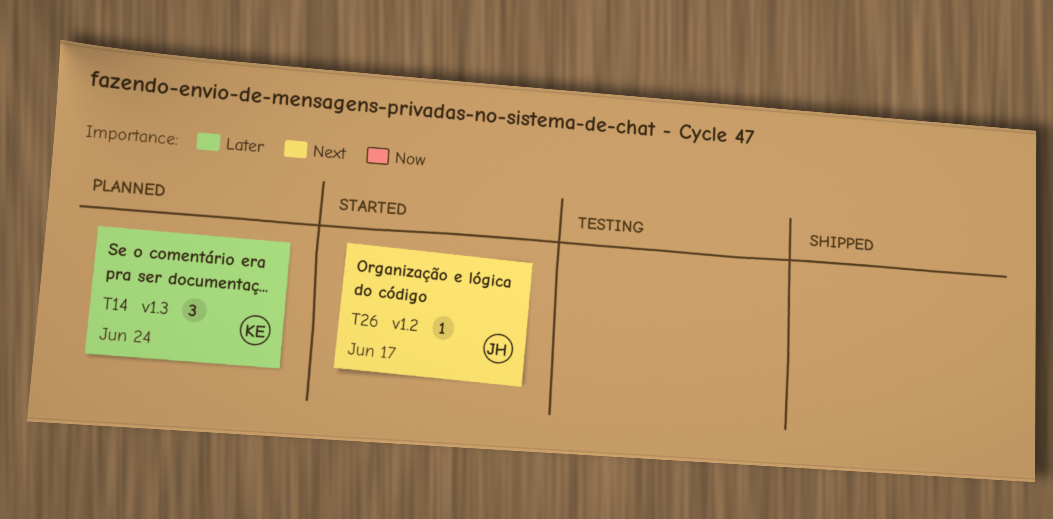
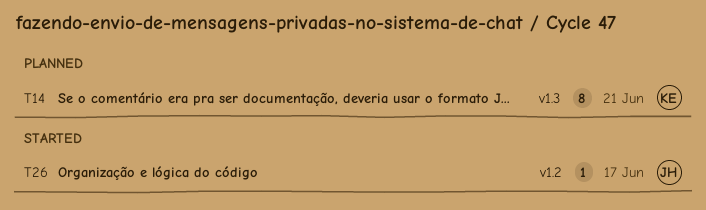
T14, estimate: 3 -> 8
T14, due: Jun 24 -> Jun 21

